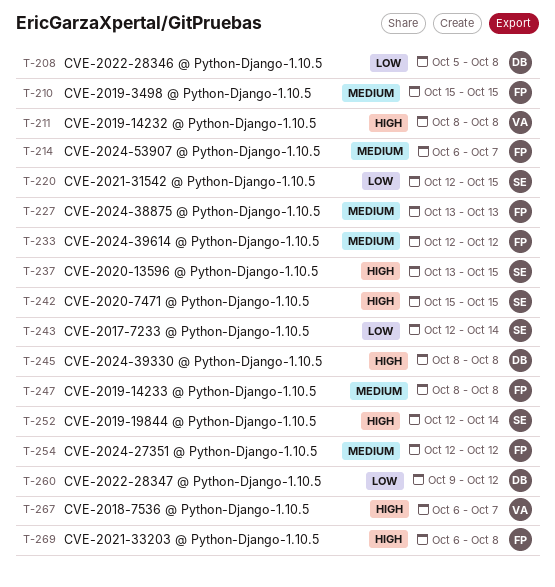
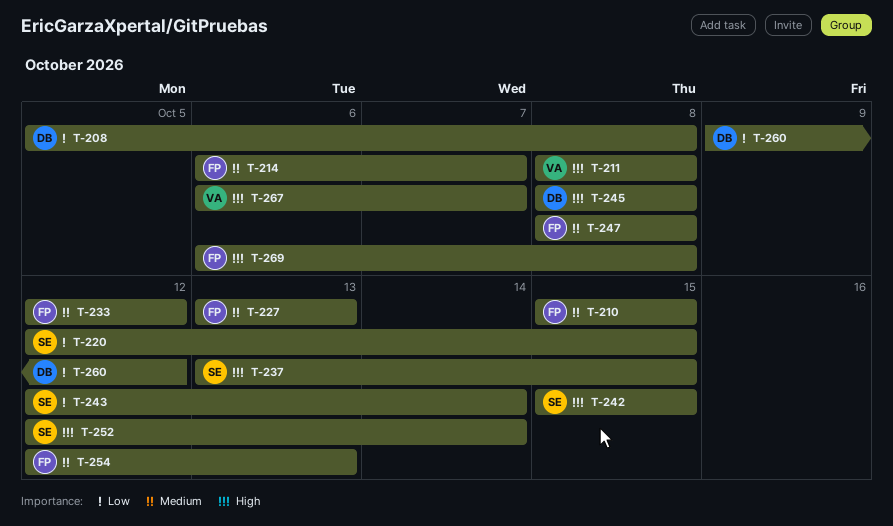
T-254, due: Oct 12 -> Oct 13

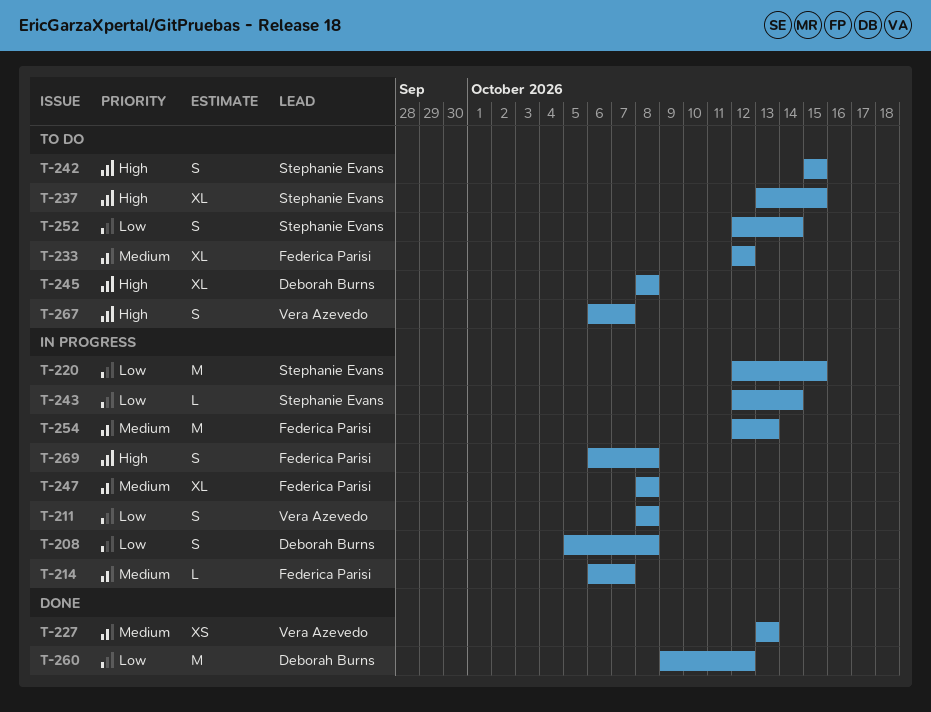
T-210: present -> none
T-211, priority: High -> Low
T-227, owner: Federica Parisi -> Vera Azevedo
T-252, priority: High -> Low

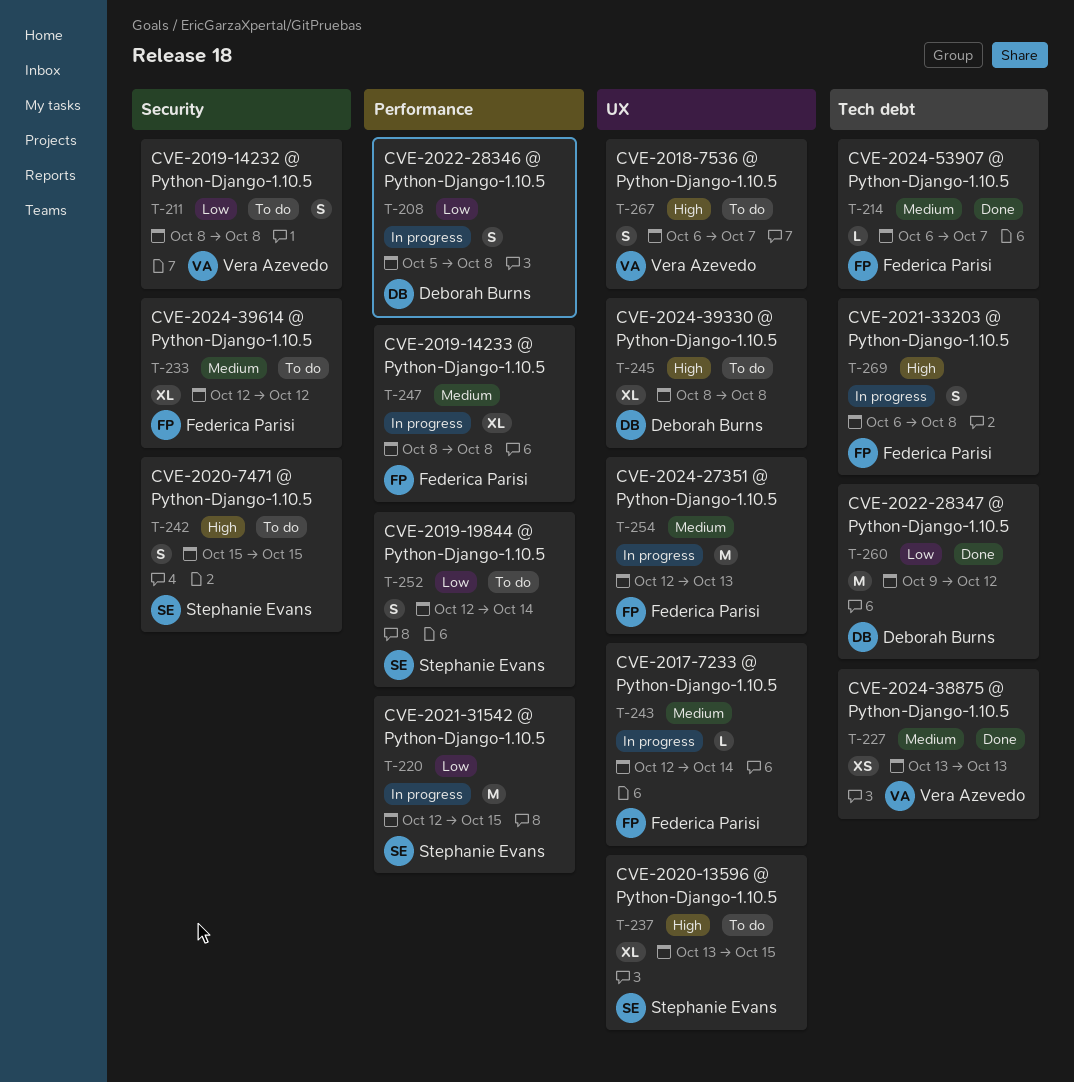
T-211, status: In progress -> To do
T-214, status: In progress -> Done
T-243, owner: Stephanie Evans -> Federica Parisi
T-243, priority: Low -> Medium

